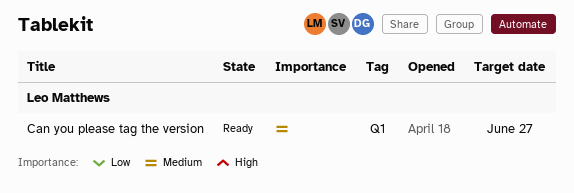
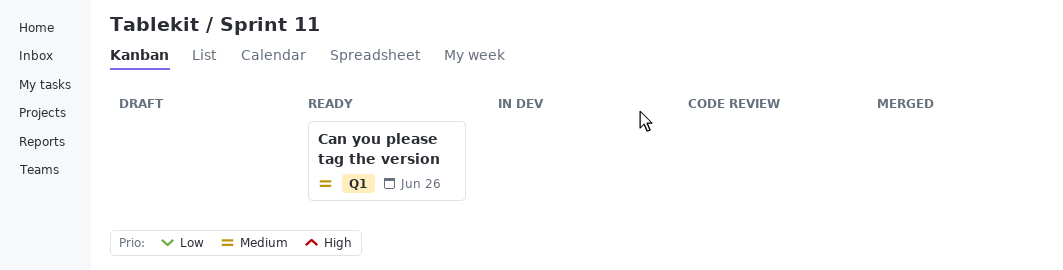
Can you please tag the version, due: Jun 27 -> Jun 26

